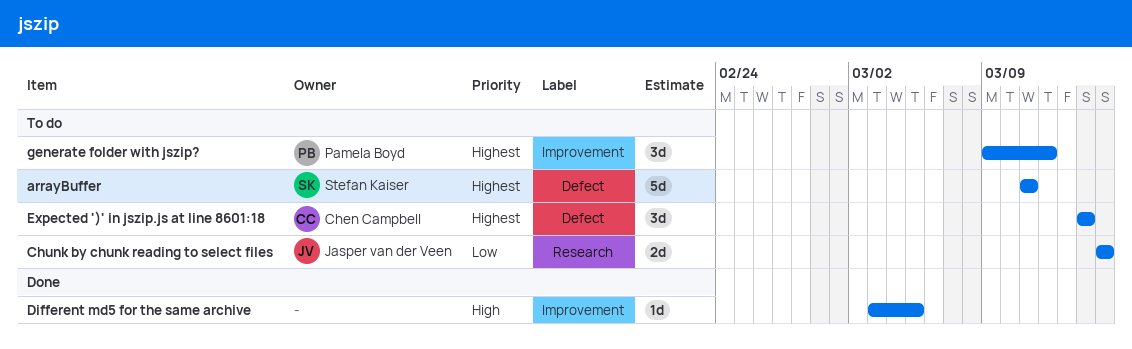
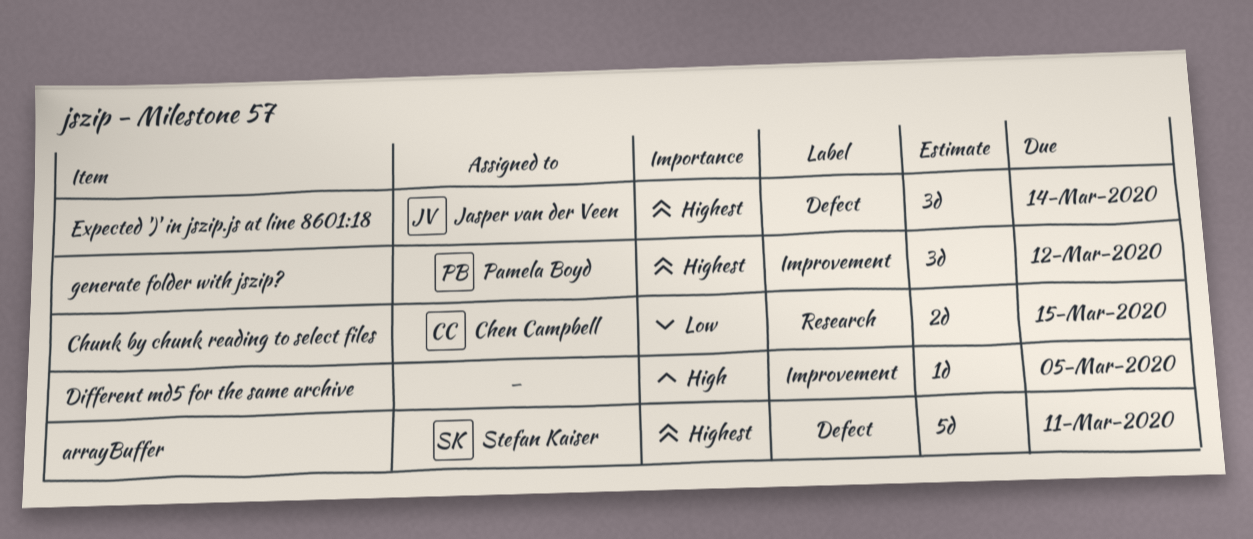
Chunk by chunk reading to select files, owner: Jasper van der Veen -> Chen Campbell
Expected ')' in jszip.js at line 8601:18, owner: Chen Campbell -> Jasper van der Veen

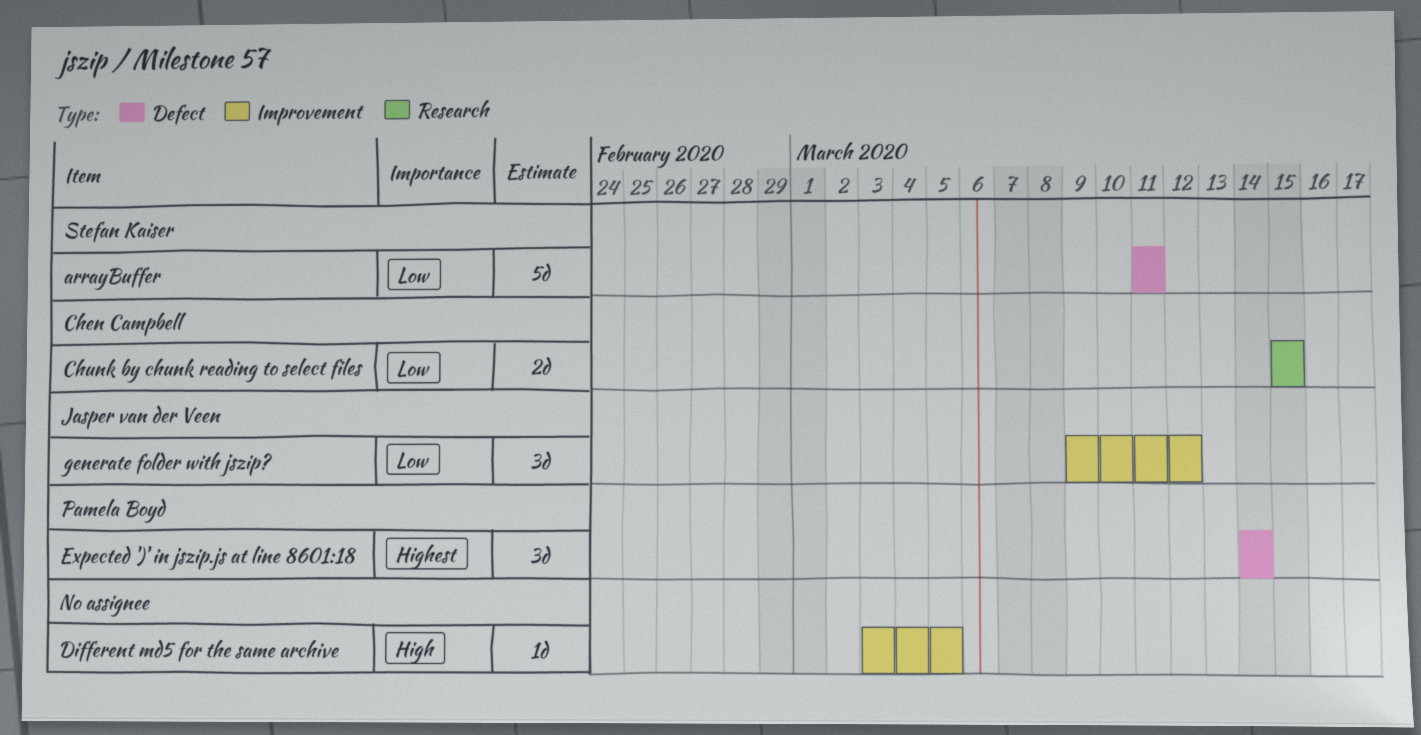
arrayBuffer, priority: Highest -> Low
Expected ')' in jszip.js at line 8601:18, owner: Jasper van der Veen -> Pamela Boyd
generate folder with jszip?, owner: Pamela Boyd -> Jasper van der Veen
generate folder with jszip?, priority: Highest -> Low

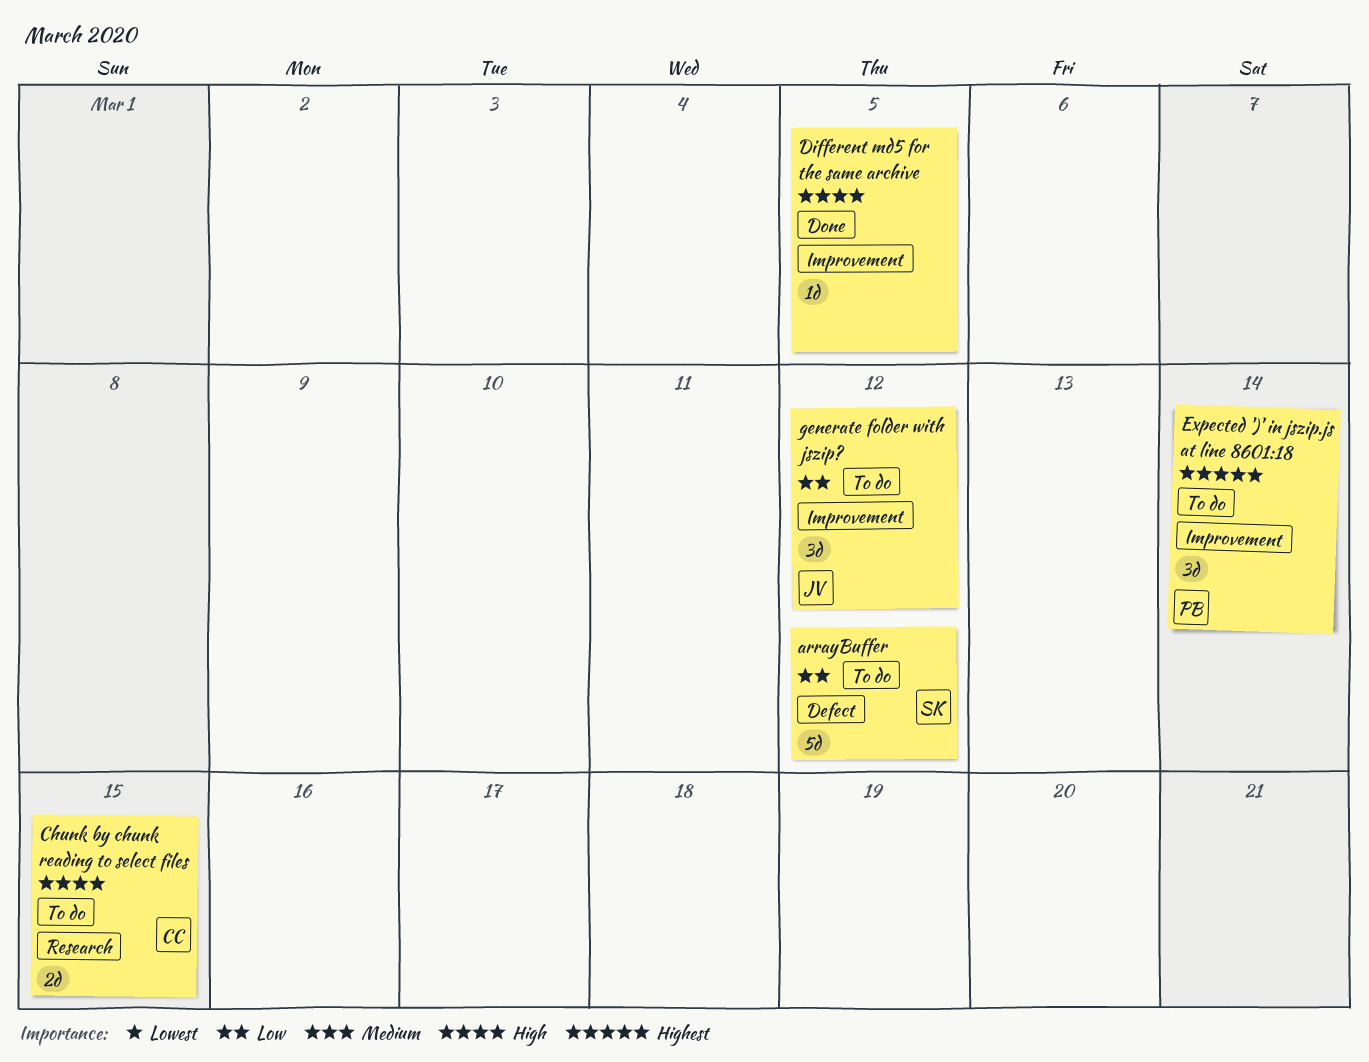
arrayBuffer, due: Mar 11 -> Mar 12
Chunk by chunk reading to select files, priority: Low -> High
Expected ')' in jszip.js at line 8601:18, label: Defect -> Improvement

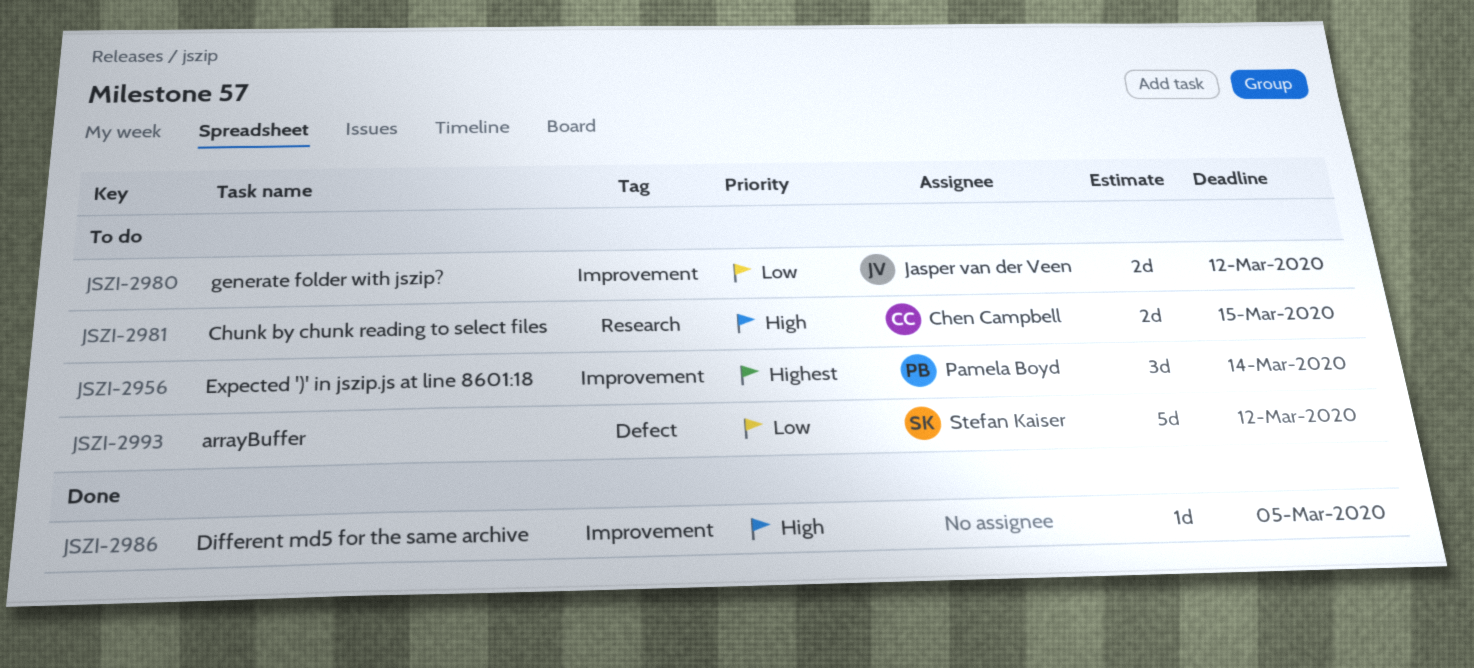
generate folder with jszip?, estimate: 3d -> 2d

